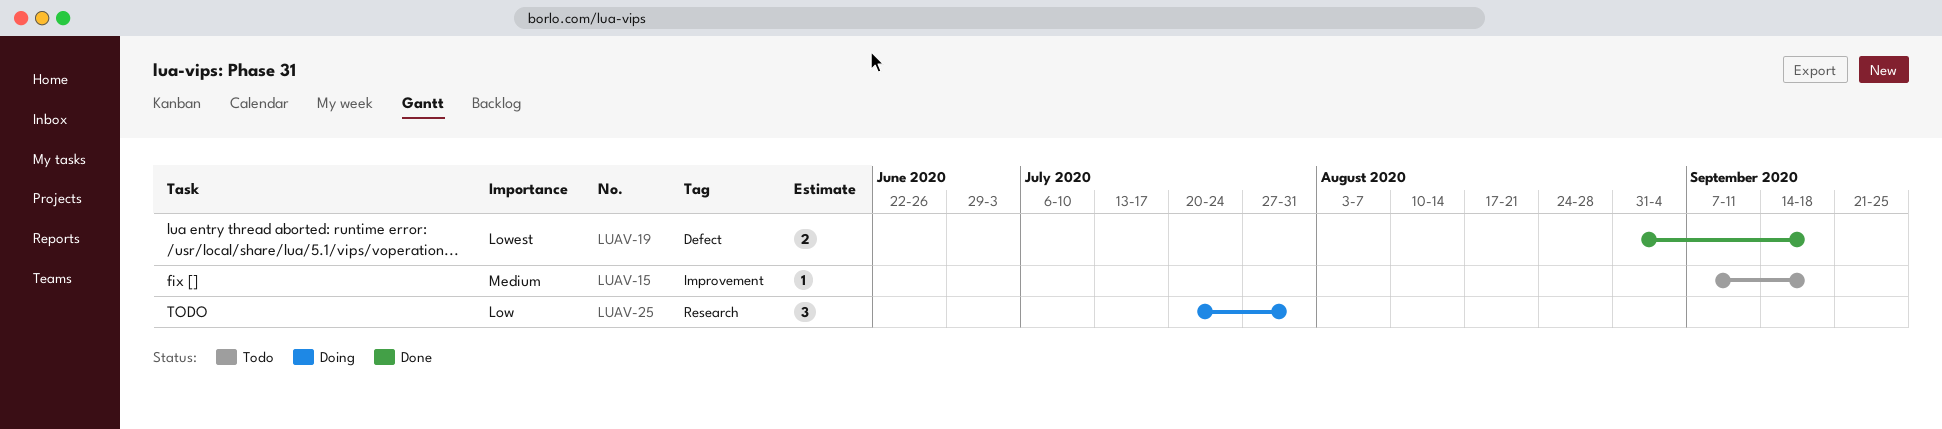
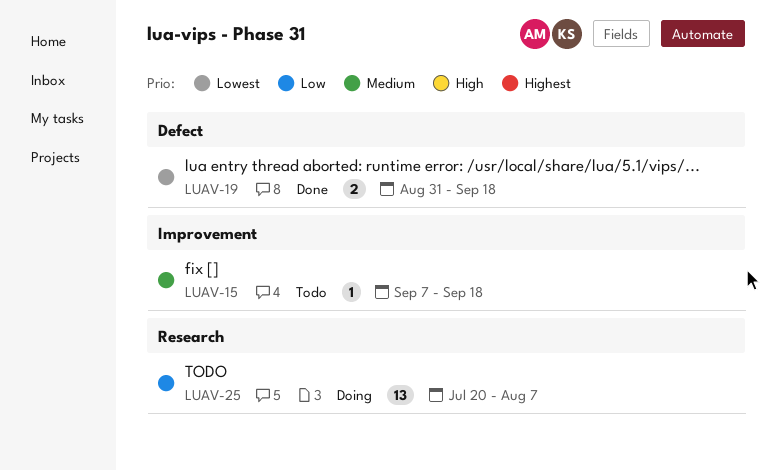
LUAV-25, estimate: 3 -> 13
LUAV-25, due: Jul 31 -> Aug 7

